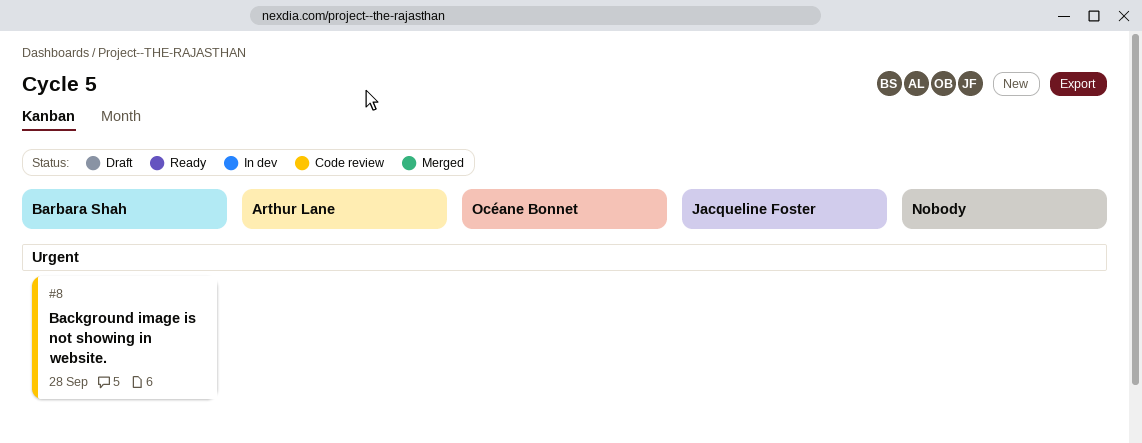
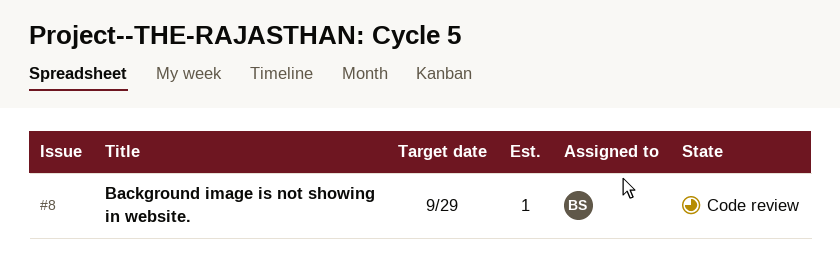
#8, due: Sep 28 -> Sep 29

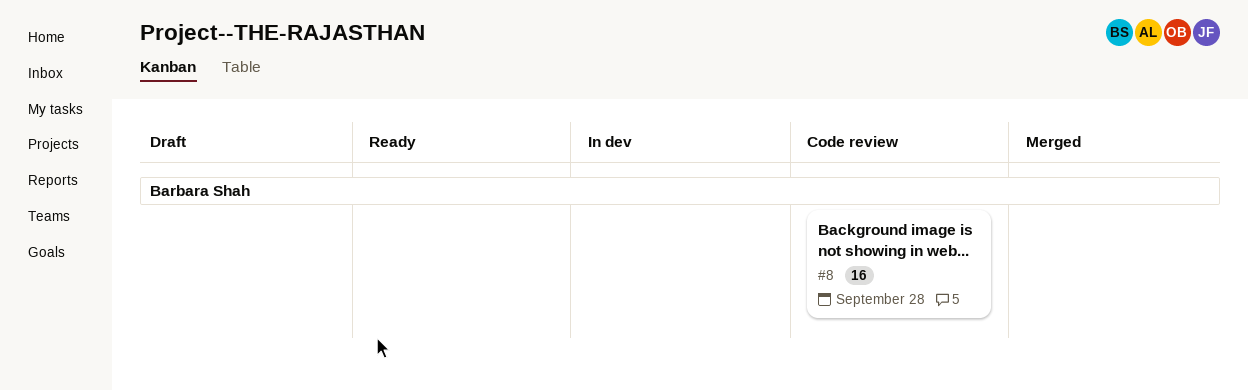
#8, estimate: 1 -> 16
#8, due: Sep 29 -> Sep 28

